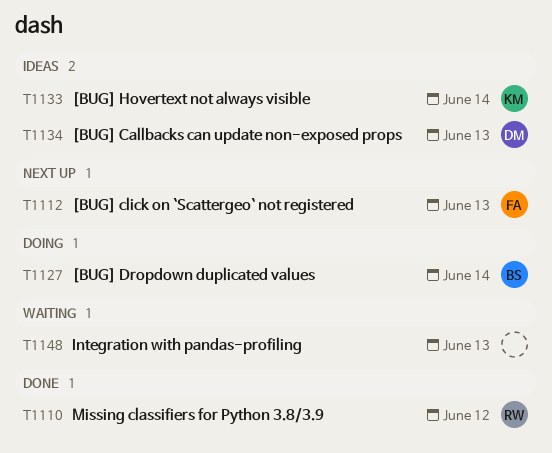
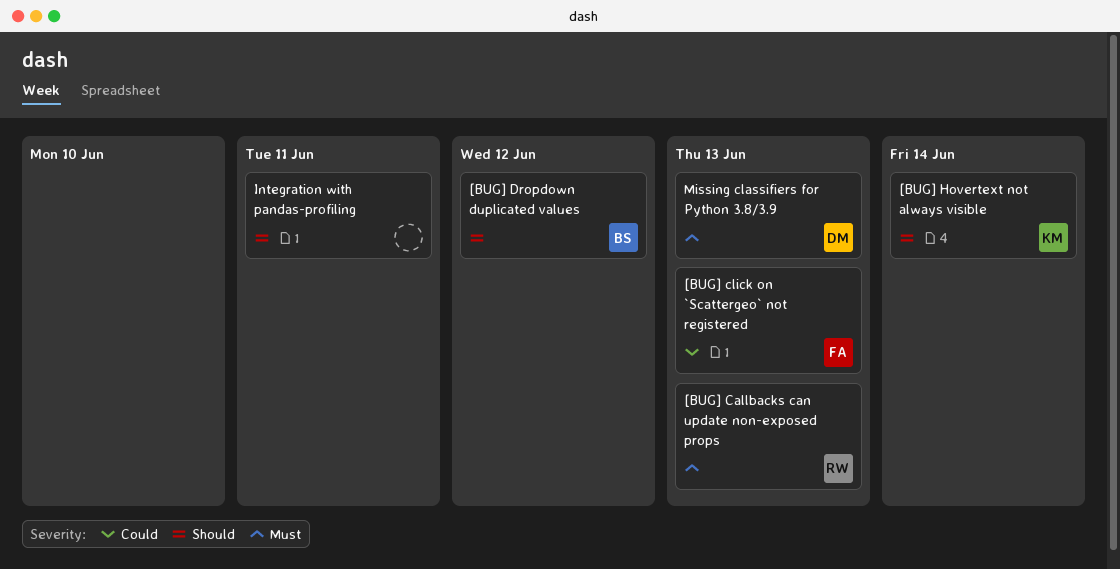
[BUG] Callbacks can update non-exposed props, owner: DM -> RW
[BUG] Dropdown duplicated values, due: Jun 14 -> Jun 12
Integration with pandas-profiling, due: Jun 13 -> Jun 11
Missing classifiers for Python 3.8/3.9, owner: RW -> DM
Missing classifiers for Python 3.8/3.9, due: Jun 12 -> Jun 13

